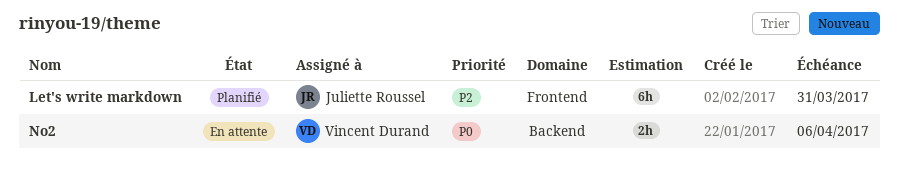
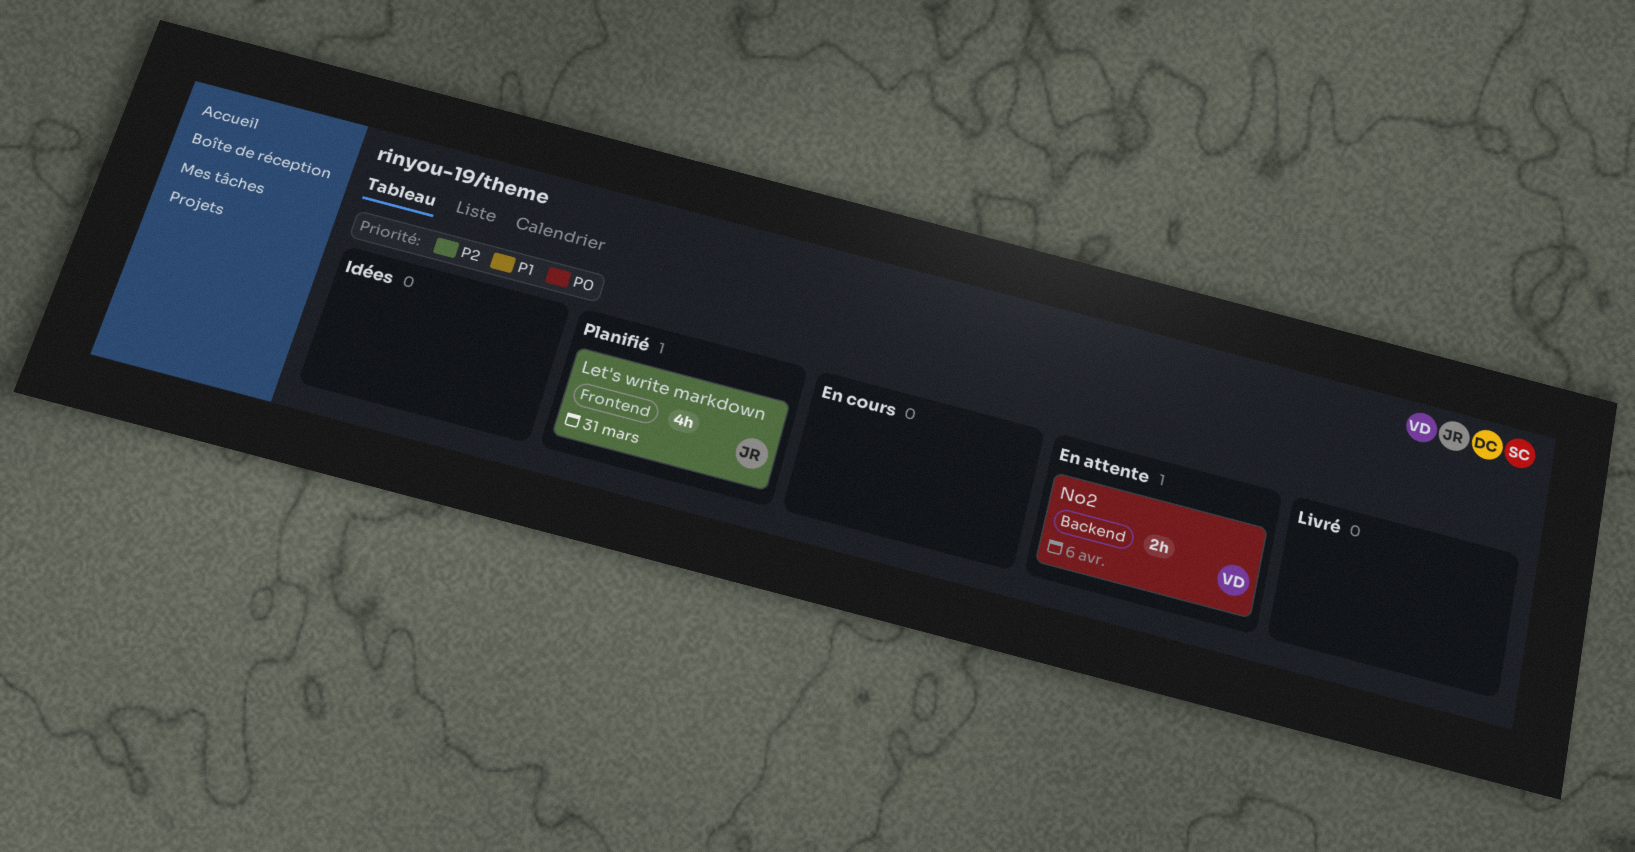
Let's write markdown, estimate: 6h -> 4h

